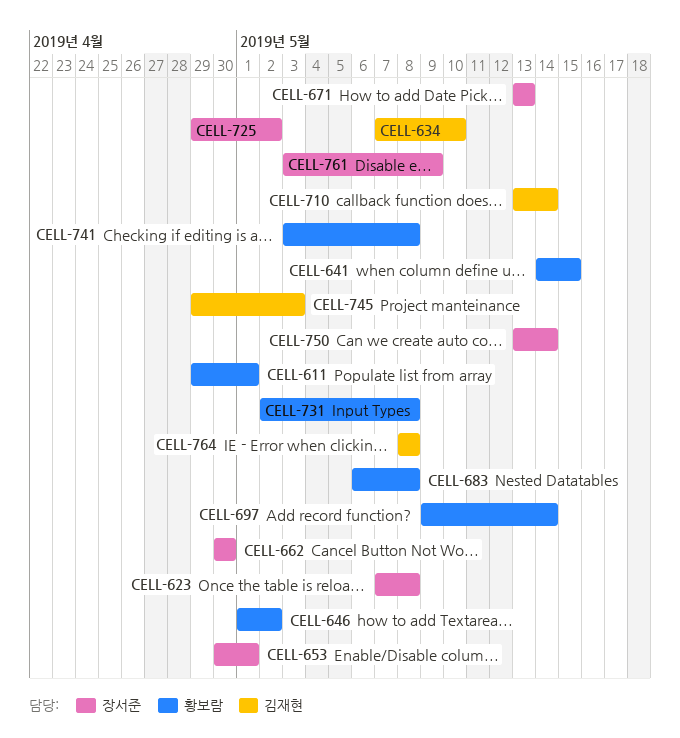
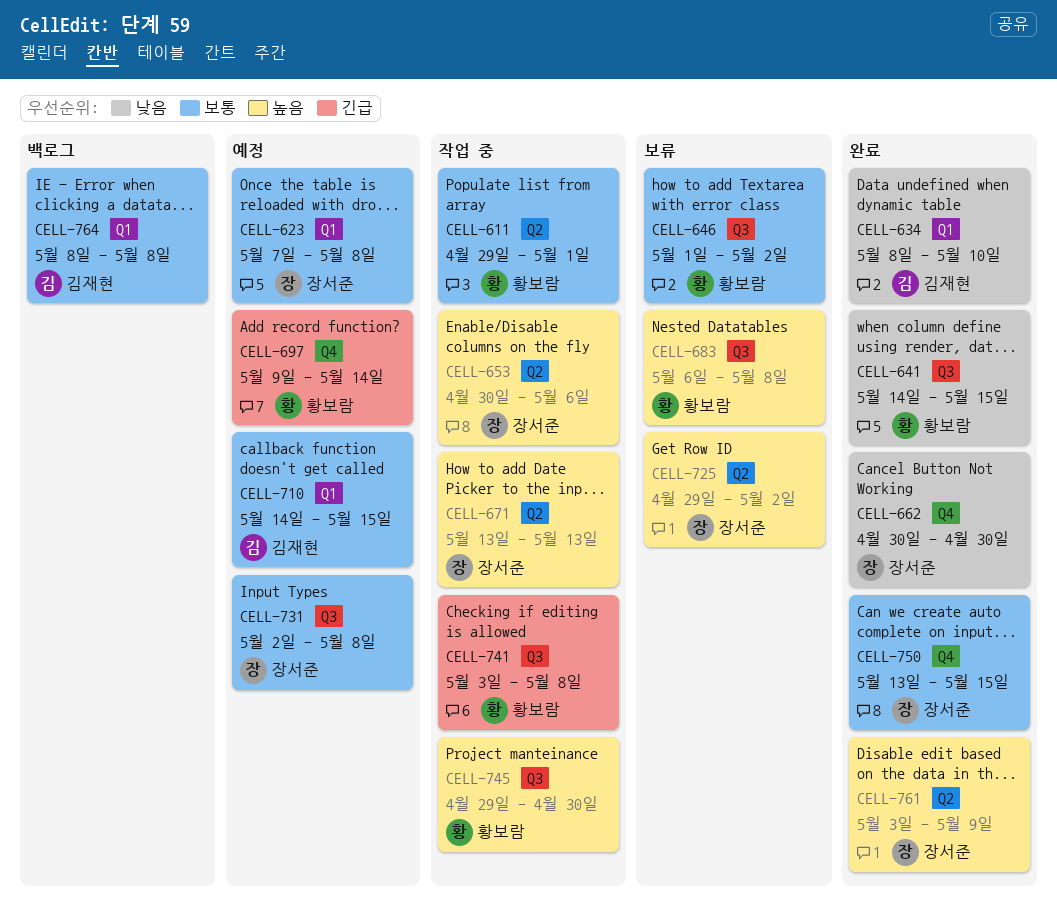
CELL-634, start: May 7 -> May 8
CELL-653, due: May 1 -> May 6
CELL-710, start: May 13 -> May 14
CELL-710, due: May 14 -> May 15
CELL-731, owner: 황보람 -> 장서준
CELL-745, owner: 김재현 -> 황보람
CELL-745, due: May 3 -> Apr 30
CELL-750, due: May 14 -> May 15

